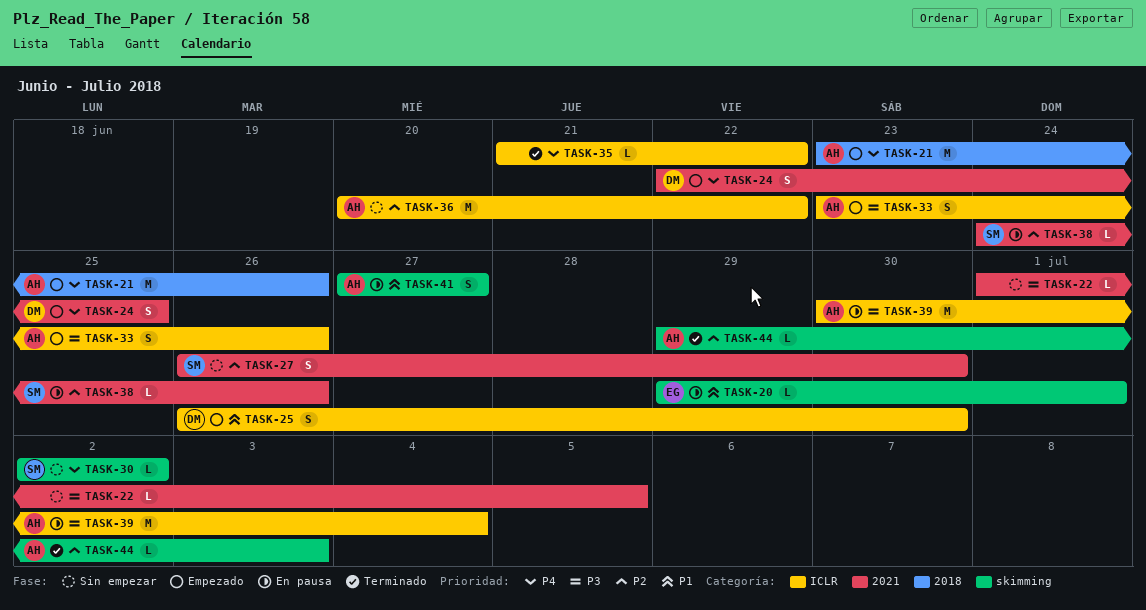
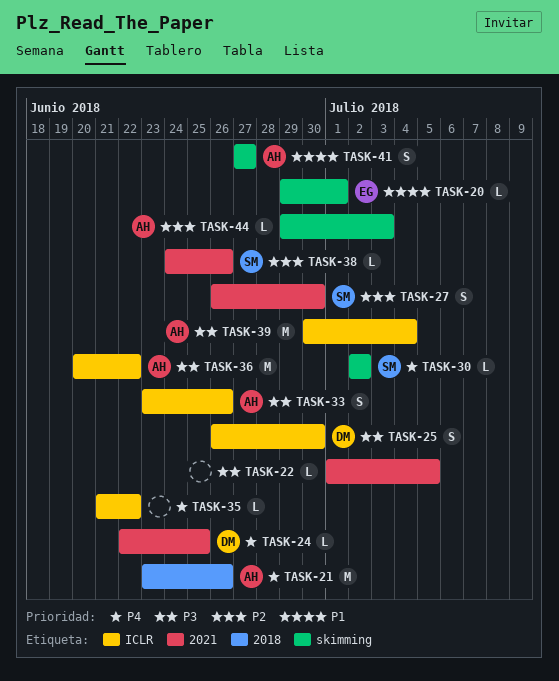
TASK-24, estimate: S -> L
TASK-25, priority: P1 -> P3
TASK-36, priority: P2 -> P3

